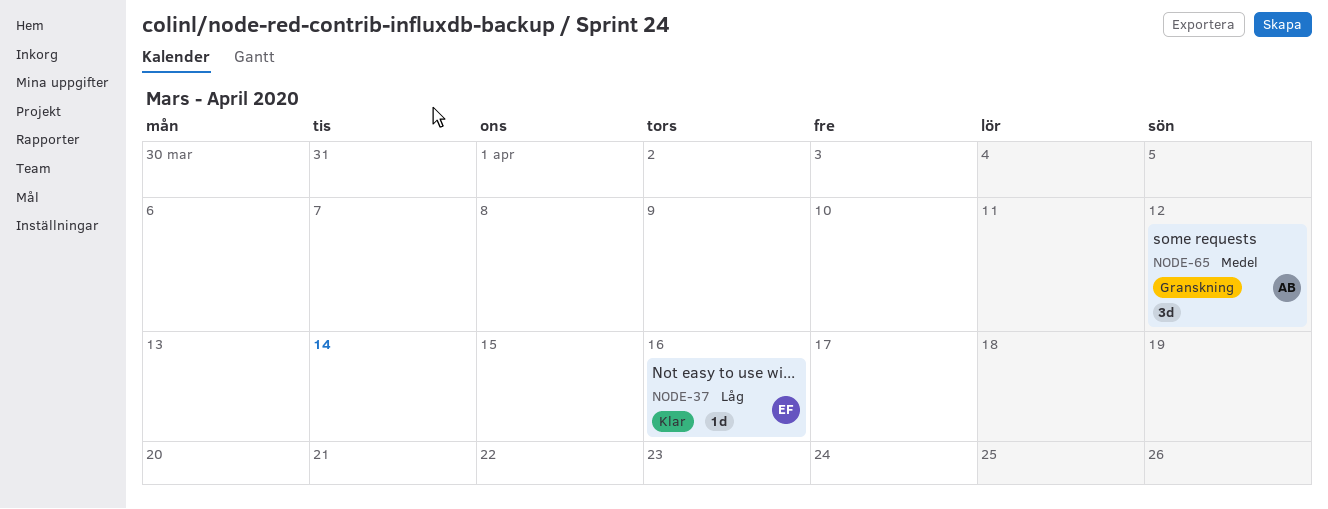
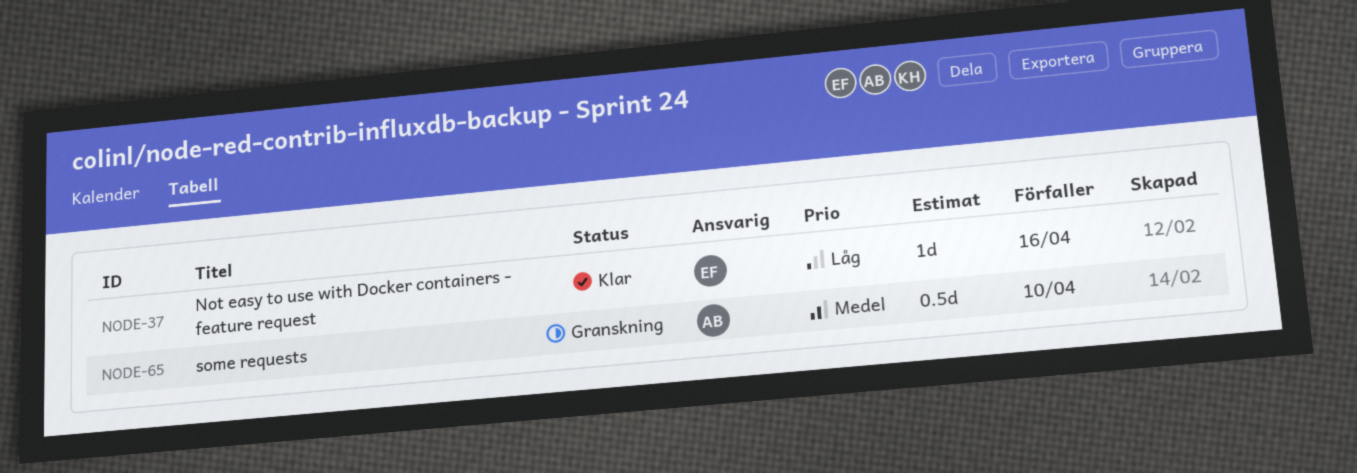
NODE-65, estimate: 3d -> 0.5d
NODE-65, due: Apr 12 -> Apr 10

